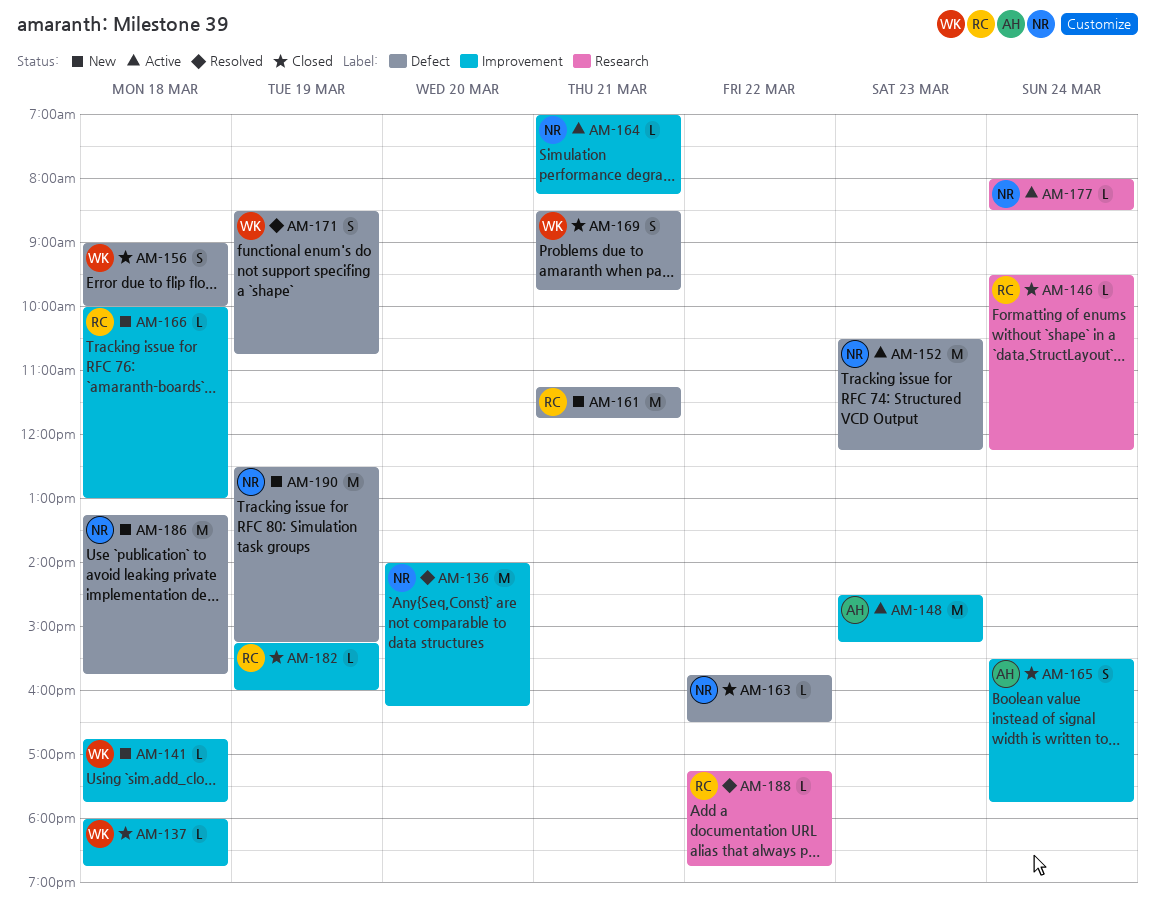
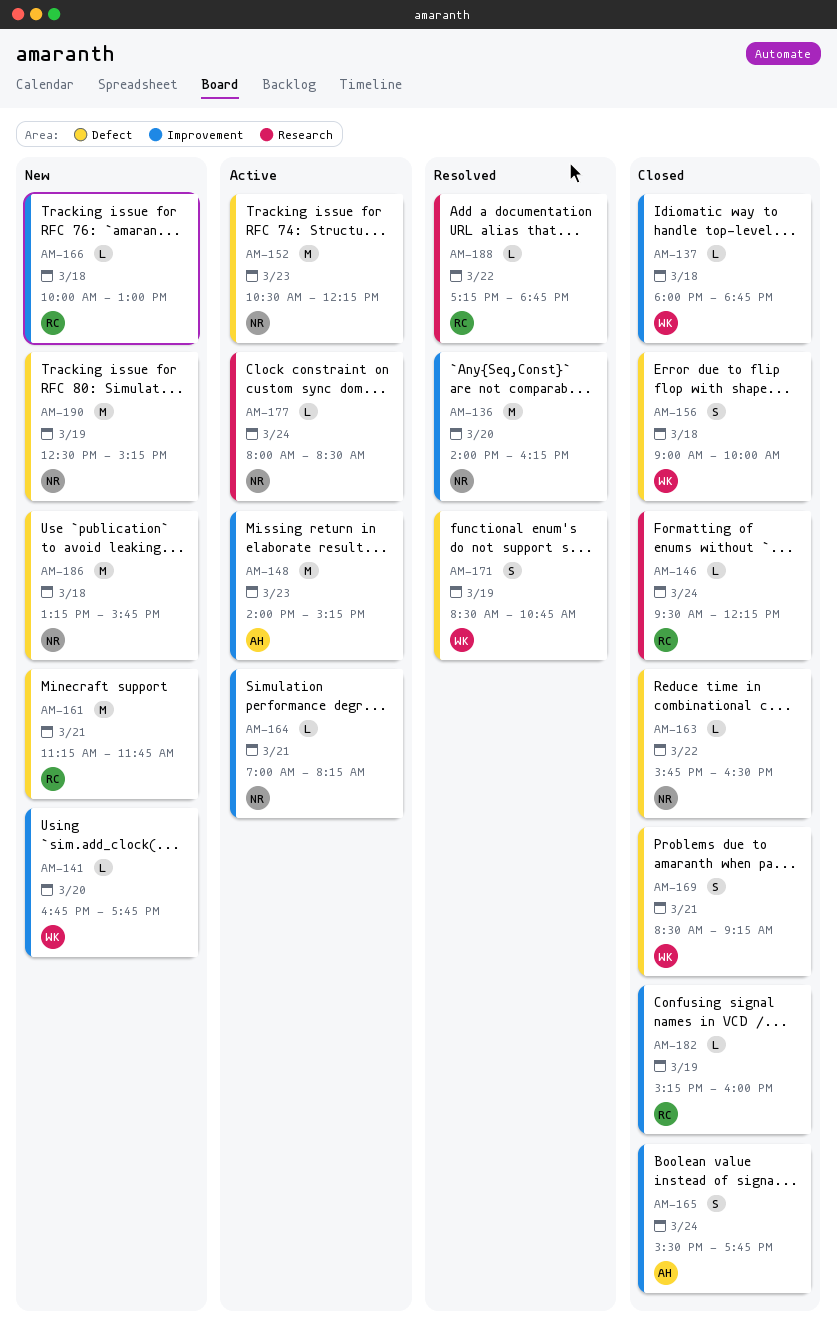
AM-141, day: Mar 18 -> Mar 20
AM-148, begins: 14:30 -> 14:00
AM-169, ends: 09:45 -> 09:15

